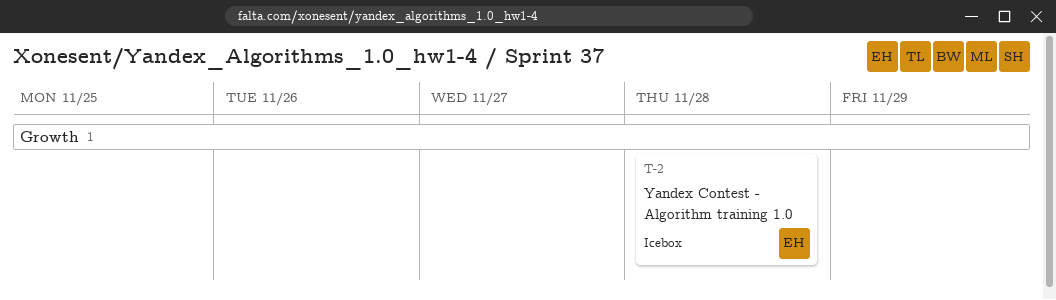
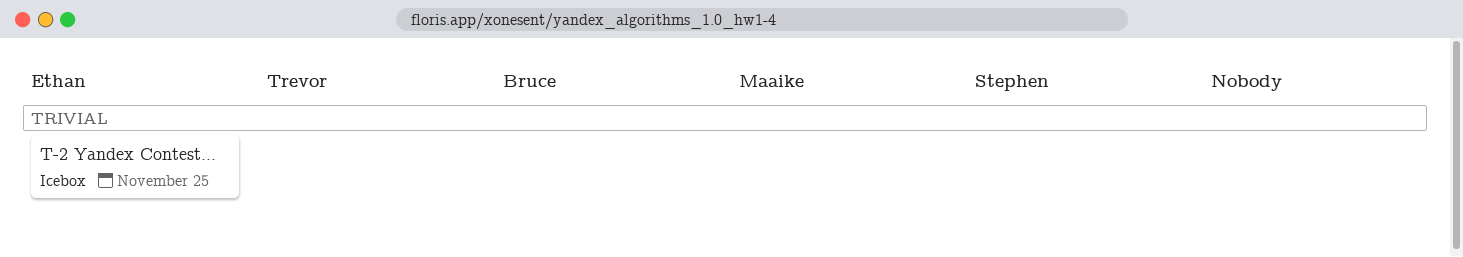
T-2, due: Nov 28 -> Nov 25

